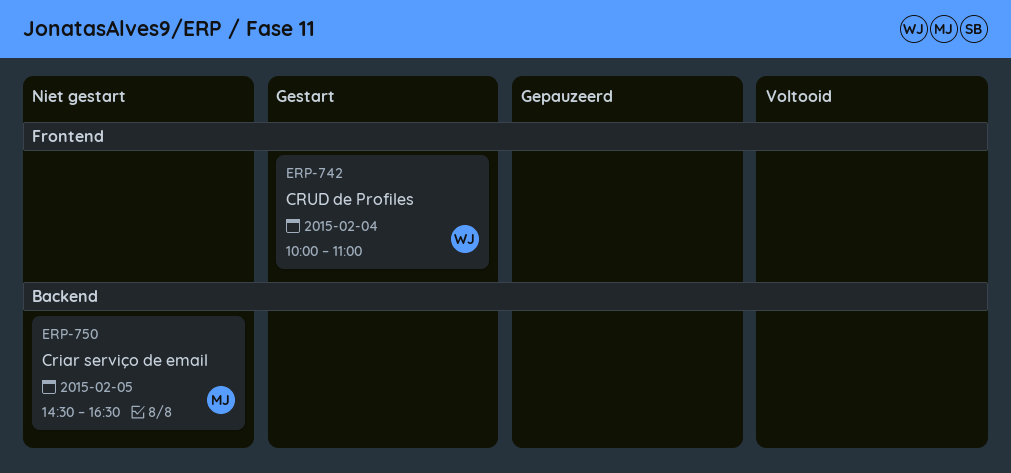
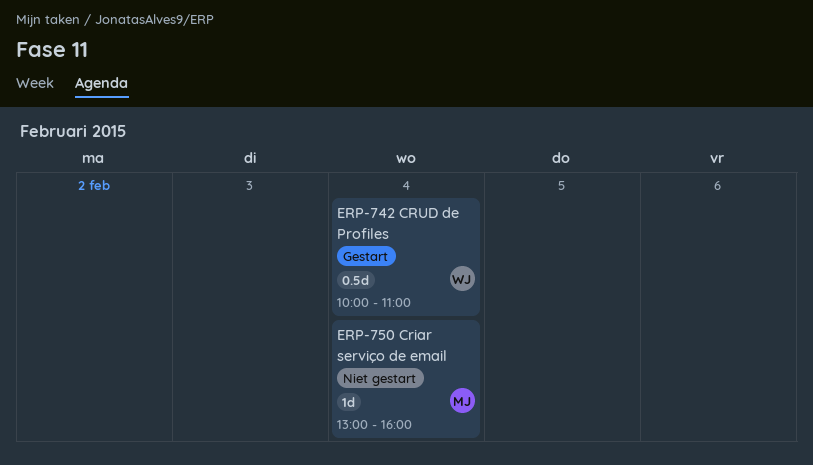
ERP-750, day: Feb 5 -> Feb 4
ERP-750, begins: 14:30 -> 13:00
ERP-750, ends: 16:30 -> 16:00

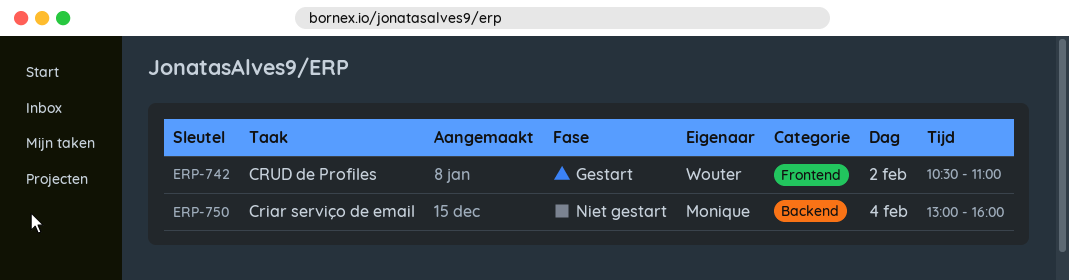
ERP-742, day: Feb 4 -> Feb 2
ERP-742, begins: 10:00 -> 10:30

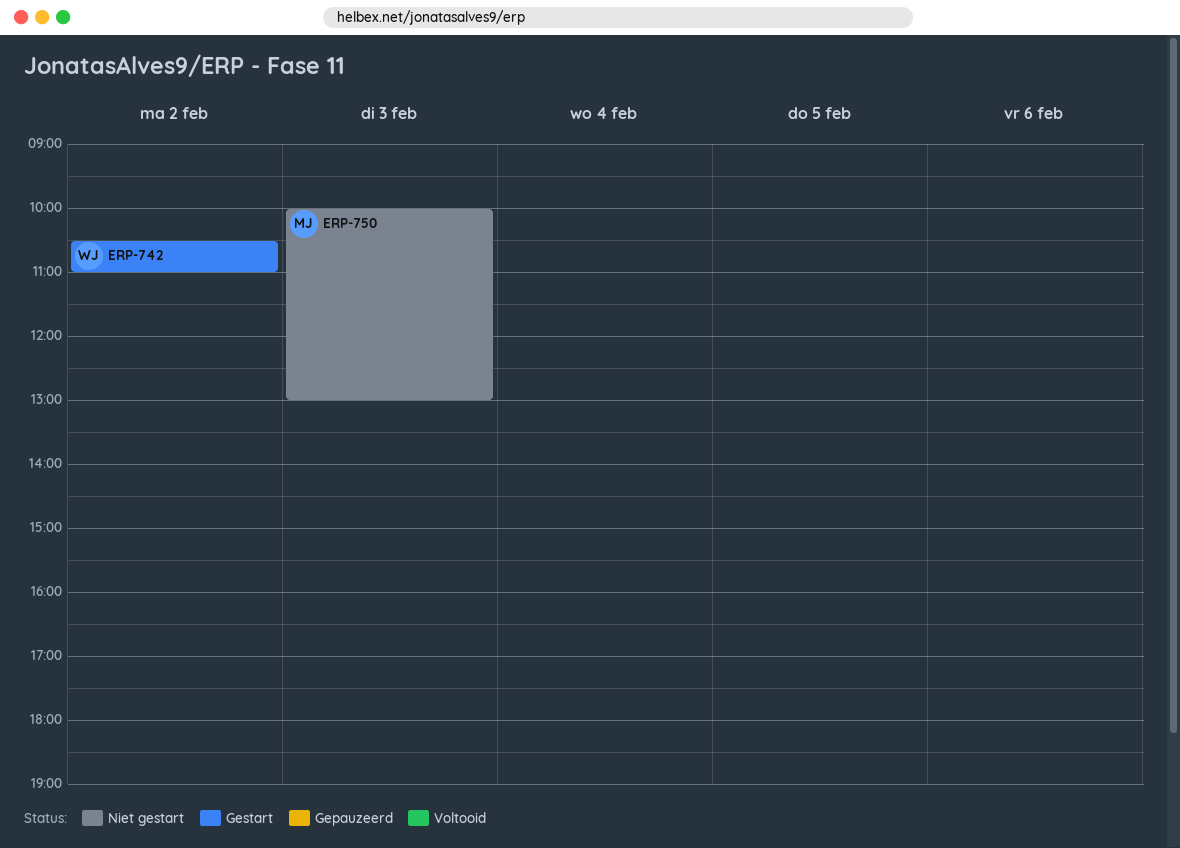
ERP-750, day: Feb 4 -> Feb 3
ERP-750, begins: 13:00 -> 10:00
ERP-750, ends: 16:00 -> 13:00

